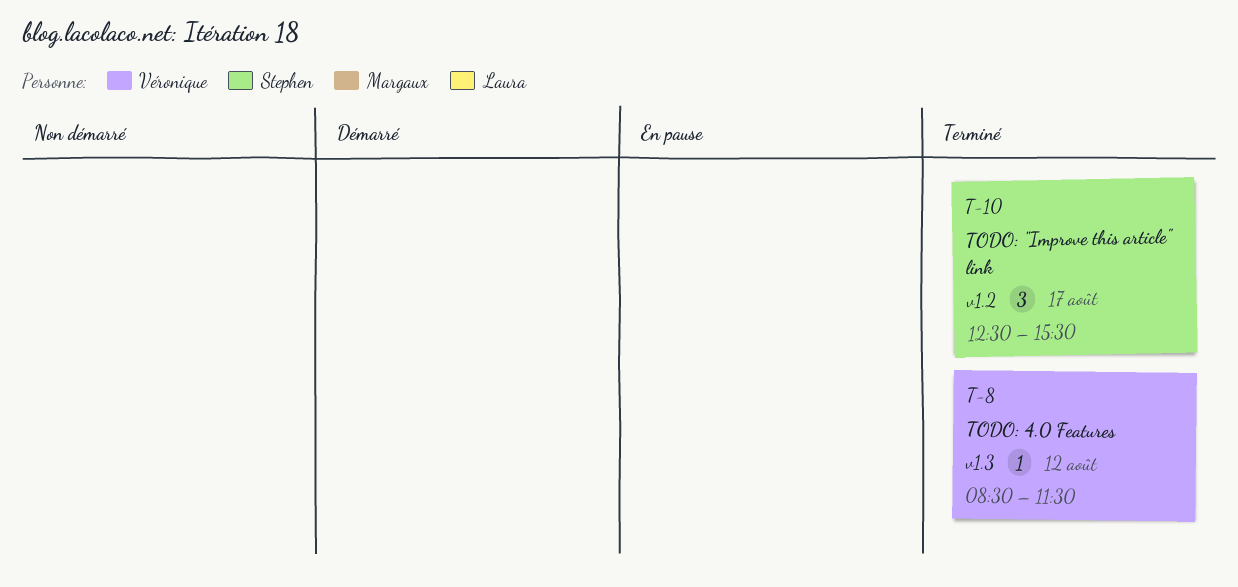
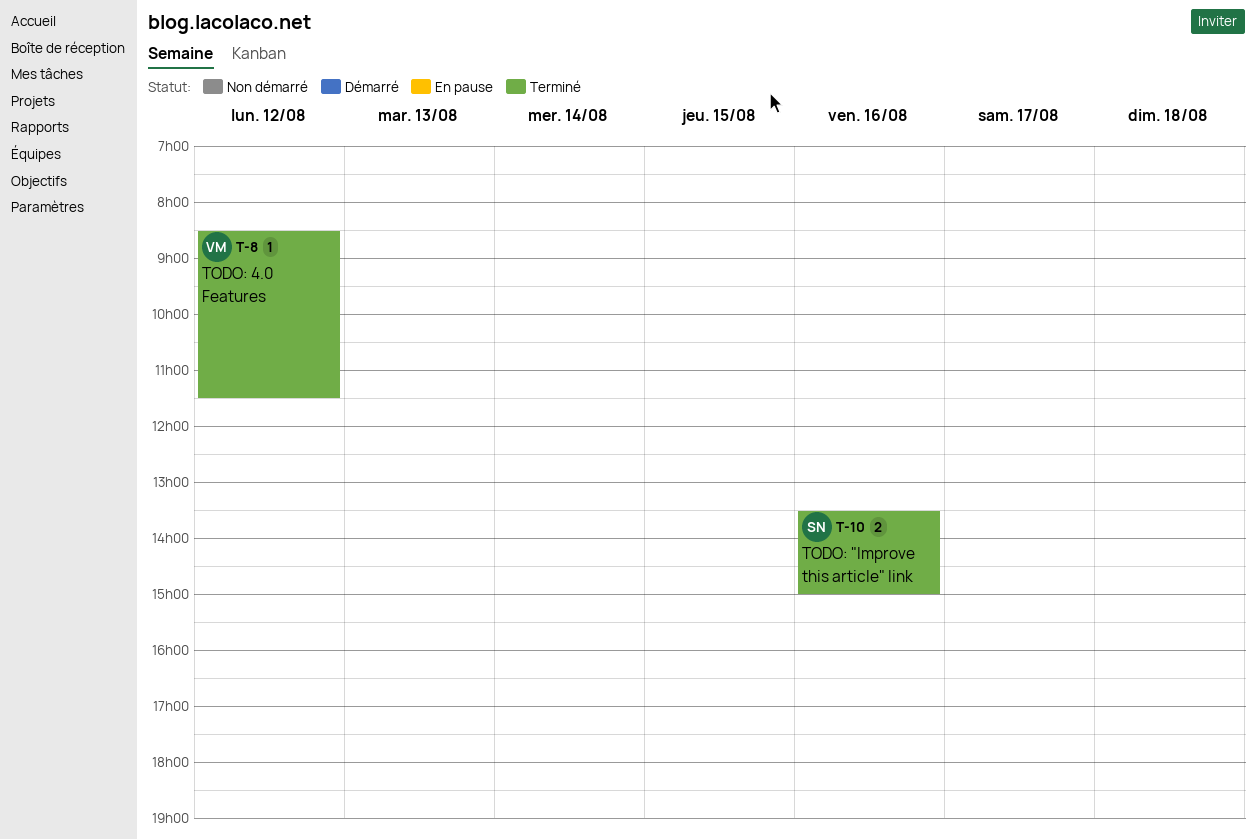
T-10, estimate: 3 -> 2
T-10, day: Aug 17 -> Aug 16
T-10, begins: 12:30 -> 13:30
T-10, ends: 15:30 -> 15:00

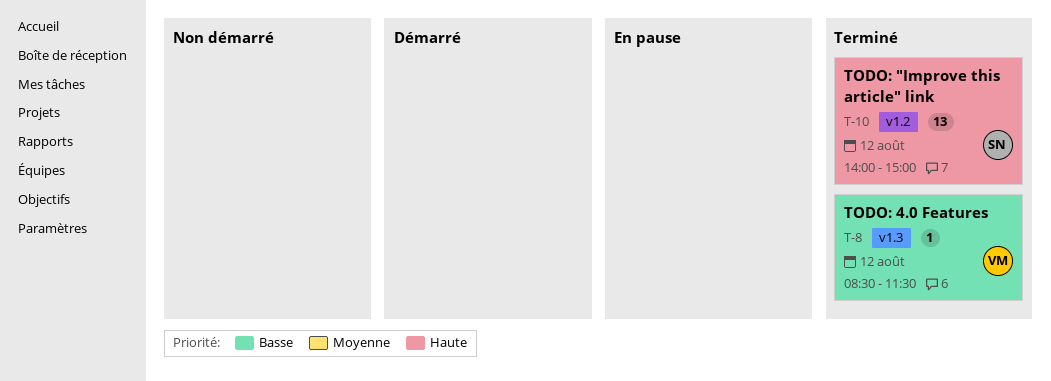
T-10, estimate: 2 -> 13
T-10, day: Aug 16 -> Aug 12
T-10, begins: 13:30 -> 14:00

